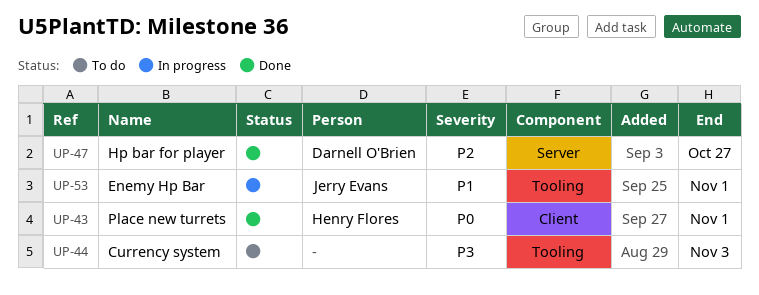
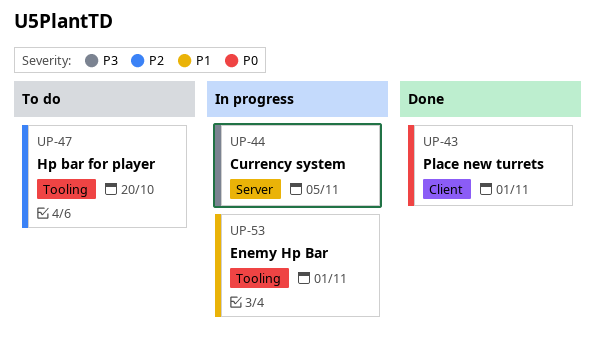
UP-44, status: To do -> In progress
UP-44, label: Tooling -> Server
UP-44, due: Nov 3 -> Nov 5
UP-47, status: Done -> To do
UP-47, label: Server -> Tooling
UP-47, due: Oct 27 -> Oct 20

